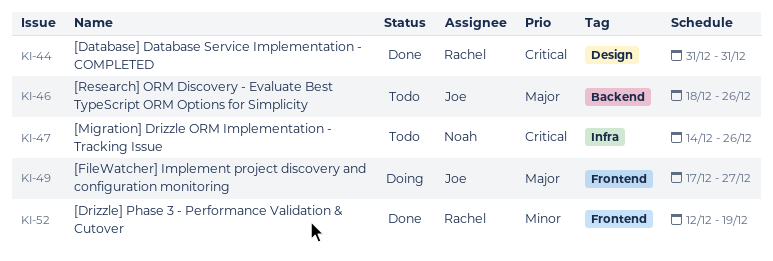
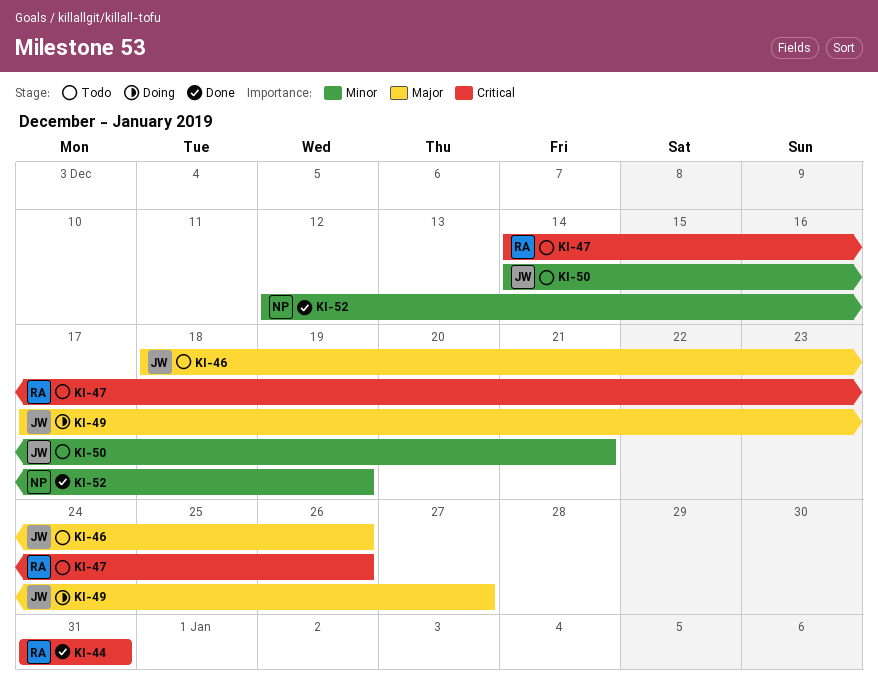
KI-47, owner: Noah -> Rachel
KI-50: none -> present
KI-52, owner: Rachel -> Noah

